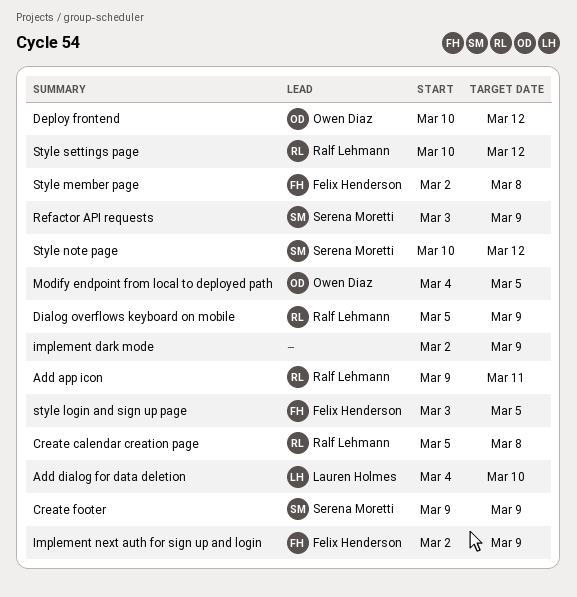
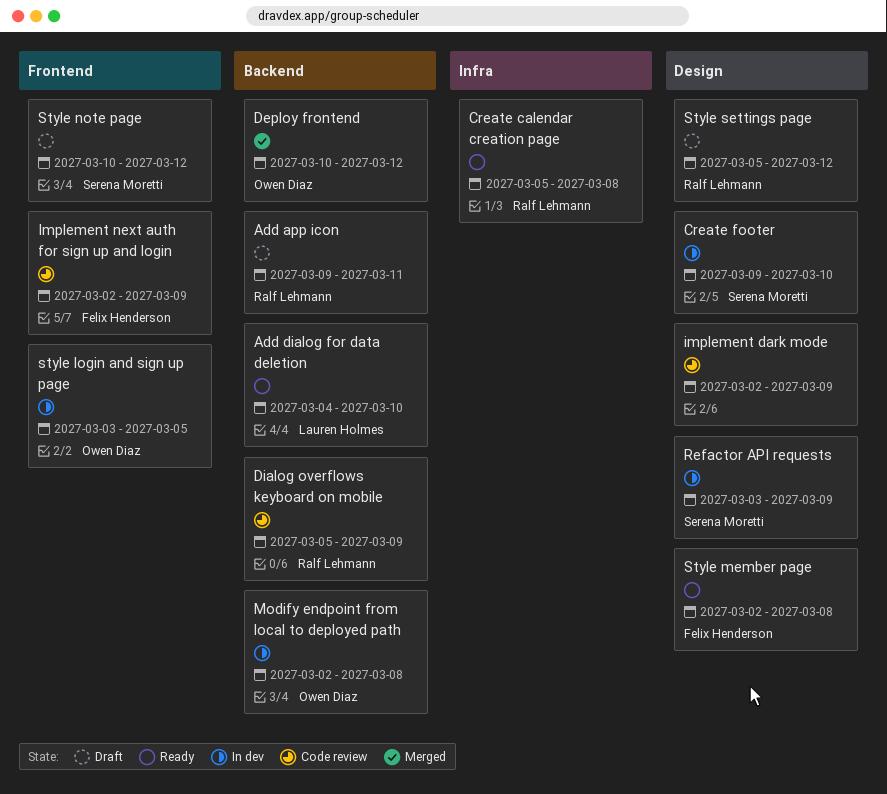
Create footer, due: Mar 9 -> Mar 10
Modify endpoint from local to deployed path, start: Mar 4 -> Mar 2
Modify endpoint from local to deployed path, due: Mar 5 -> Mar 8
style login and sign up page, owner: Felix Henderson -> Owen Diaz
Style settings page, start: Mar 10 -> Mar 5

